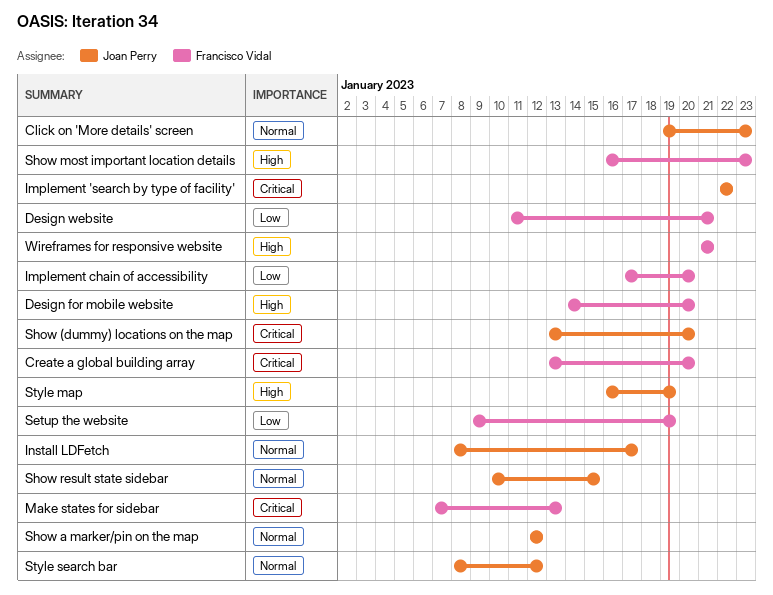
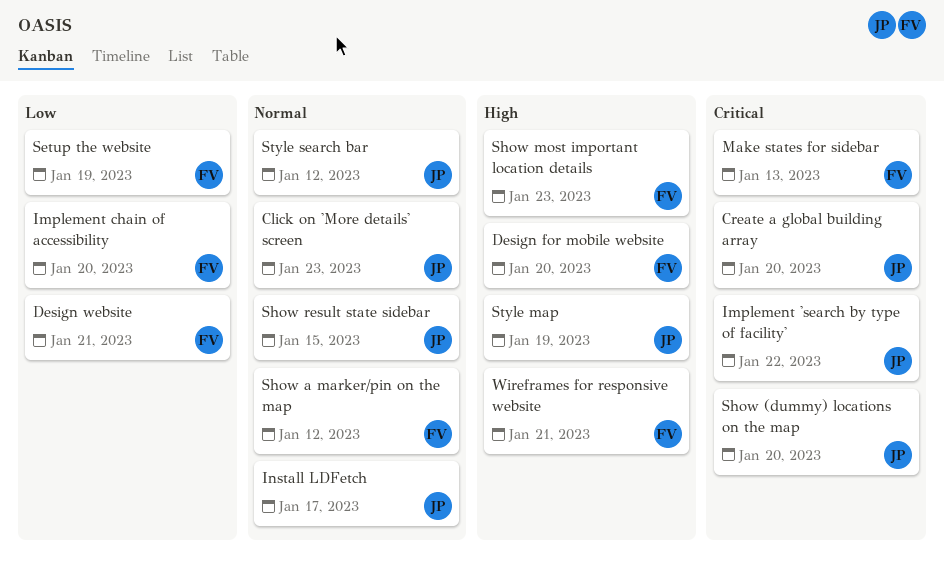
Create a global building array, owner: Francisco Vidal -> Joan Perry
Show a marker/pin on the map, owner: Joan Perry -> Francisco Vidal

